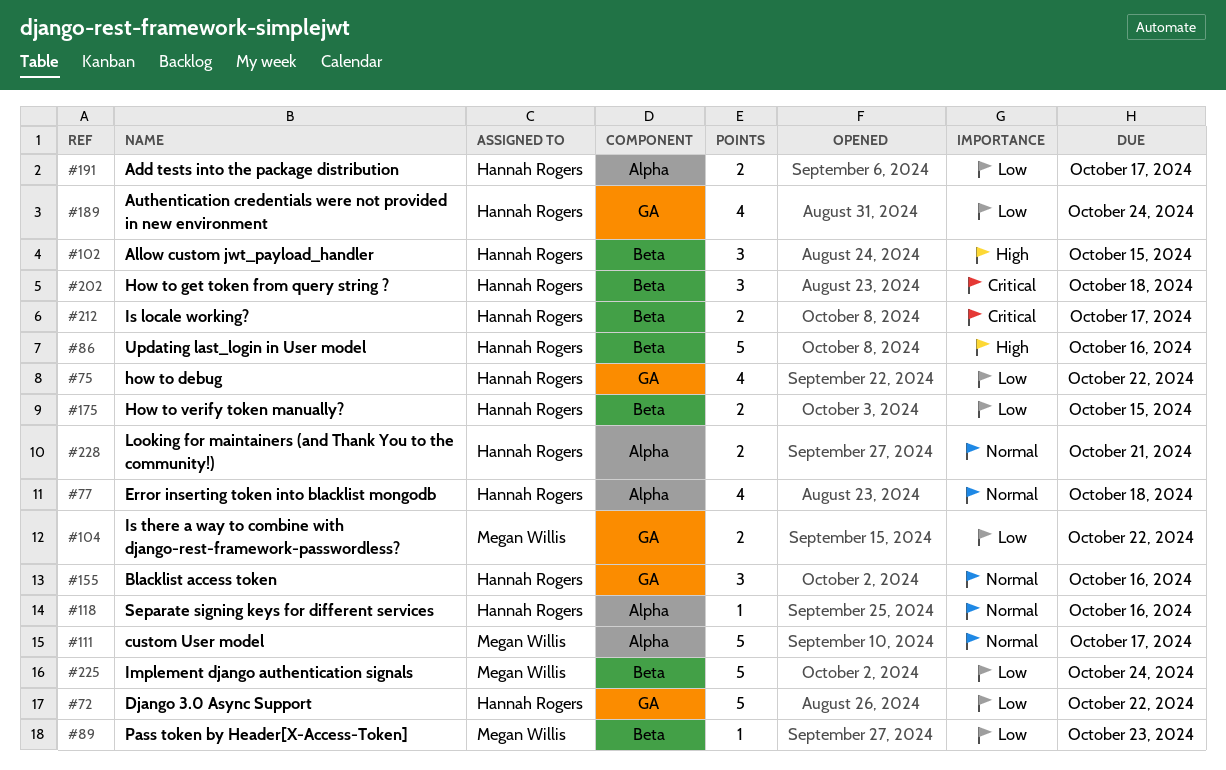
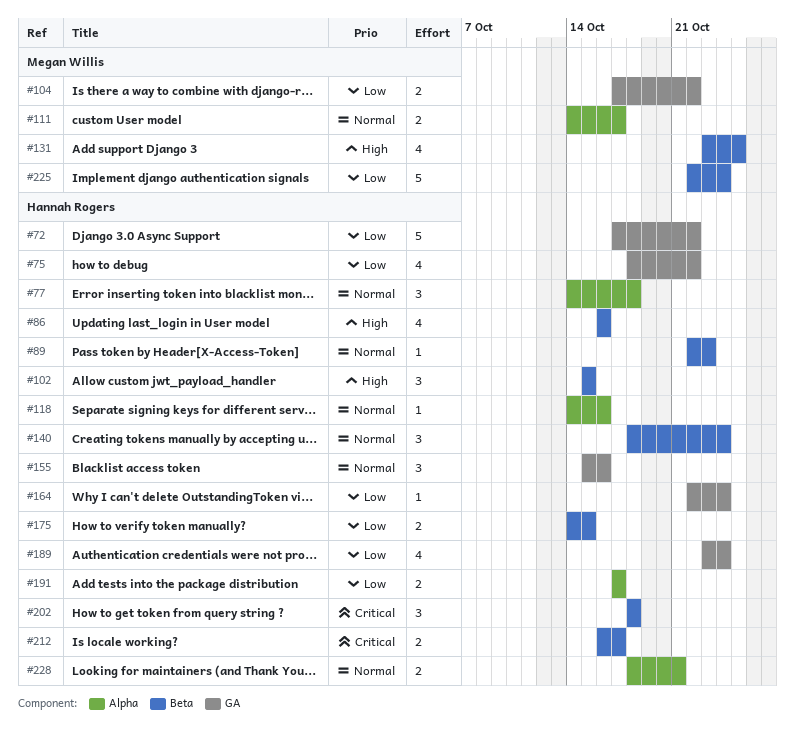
#77, estimate: 4 -> 3
#86, estimate: 5 -> 4
#89, owner: Megan Willis -> Hannah Rogers
#89, priority: Low -> Normal
#111, estimate: 5 -> 2
#131: none -> present
#140: none -> present
#164: none -> present

